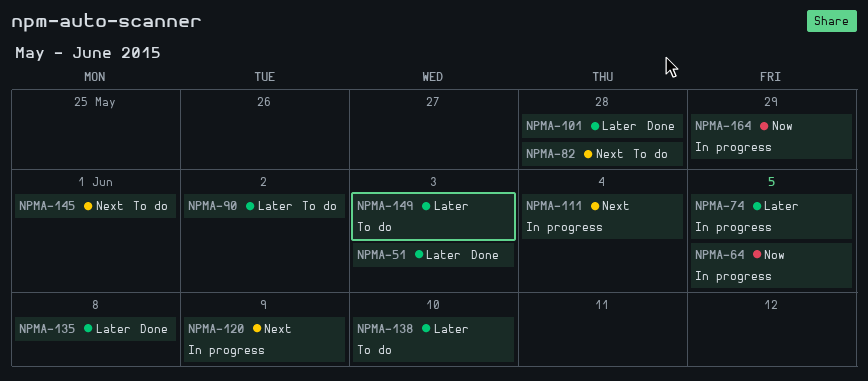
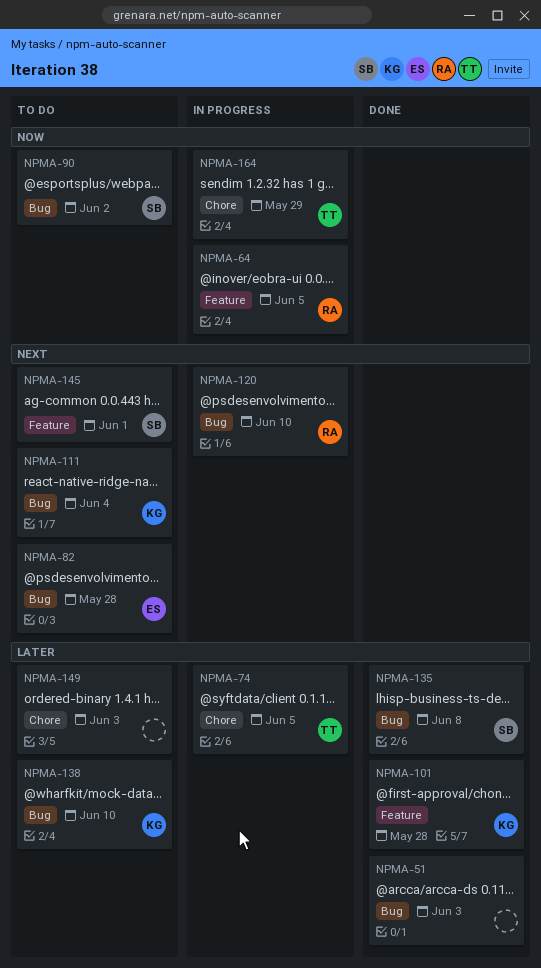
NPMA-90, priority: Later -> Now
NPMA-111, status: In progress -> To do
NPMA-120, due: Jun 9 -> Jun 10

